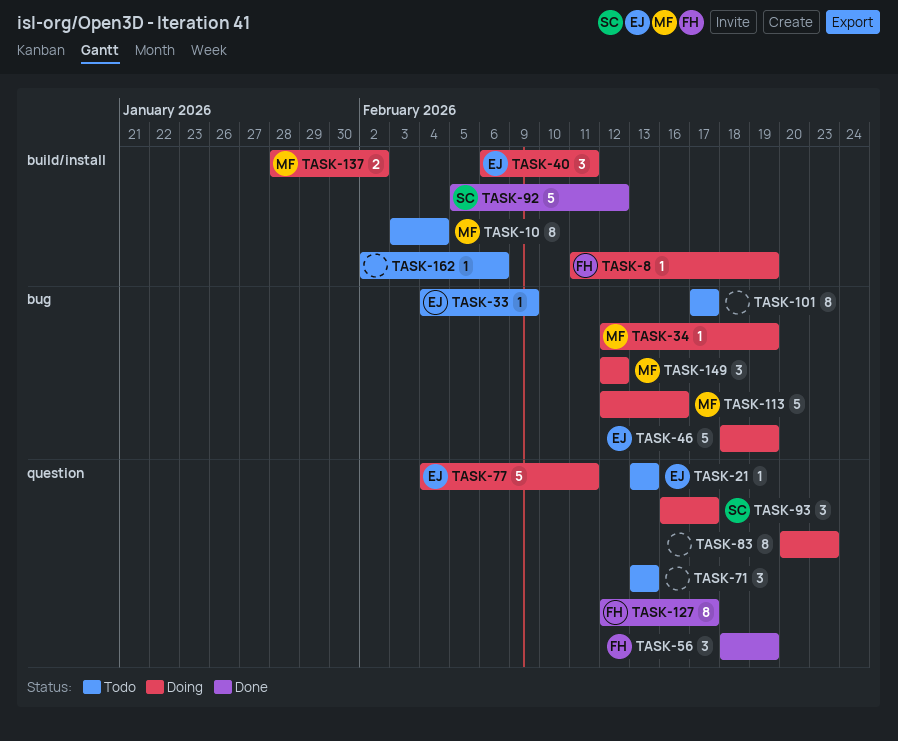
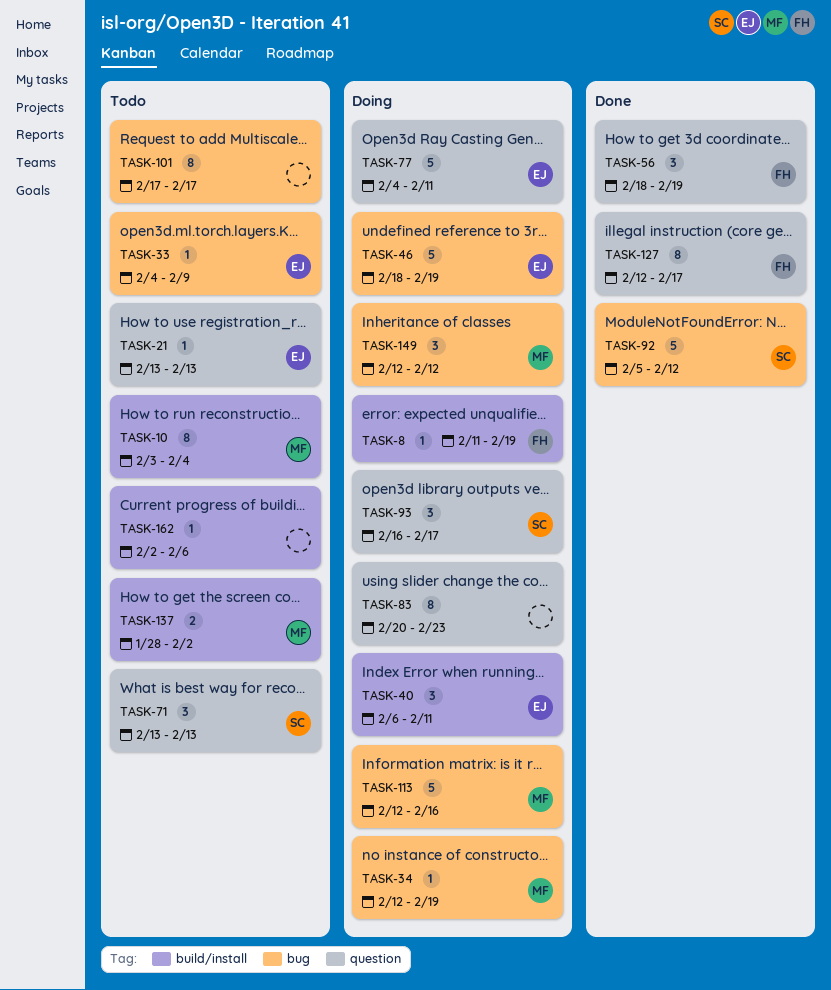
TASK-71, owner: none -> SC
TASK-92, label: build/install -> bug
TASK-137, status: Doing -> Todo

